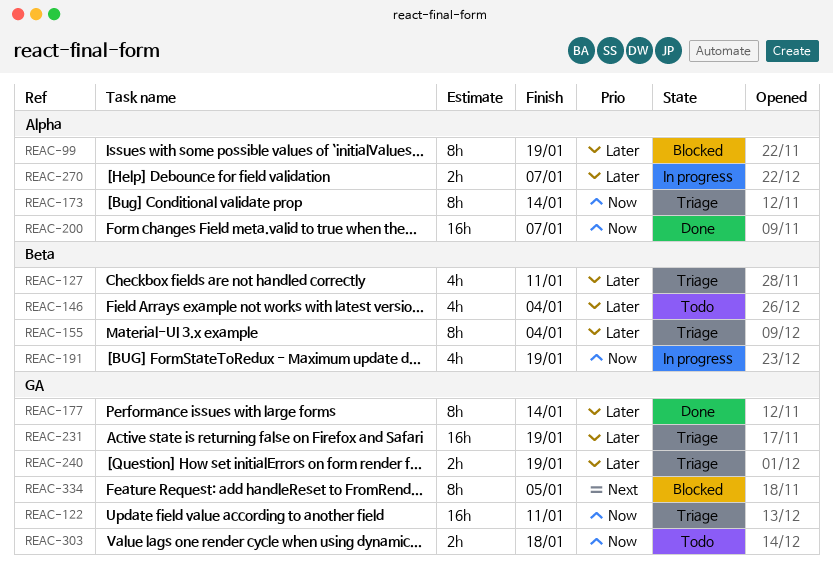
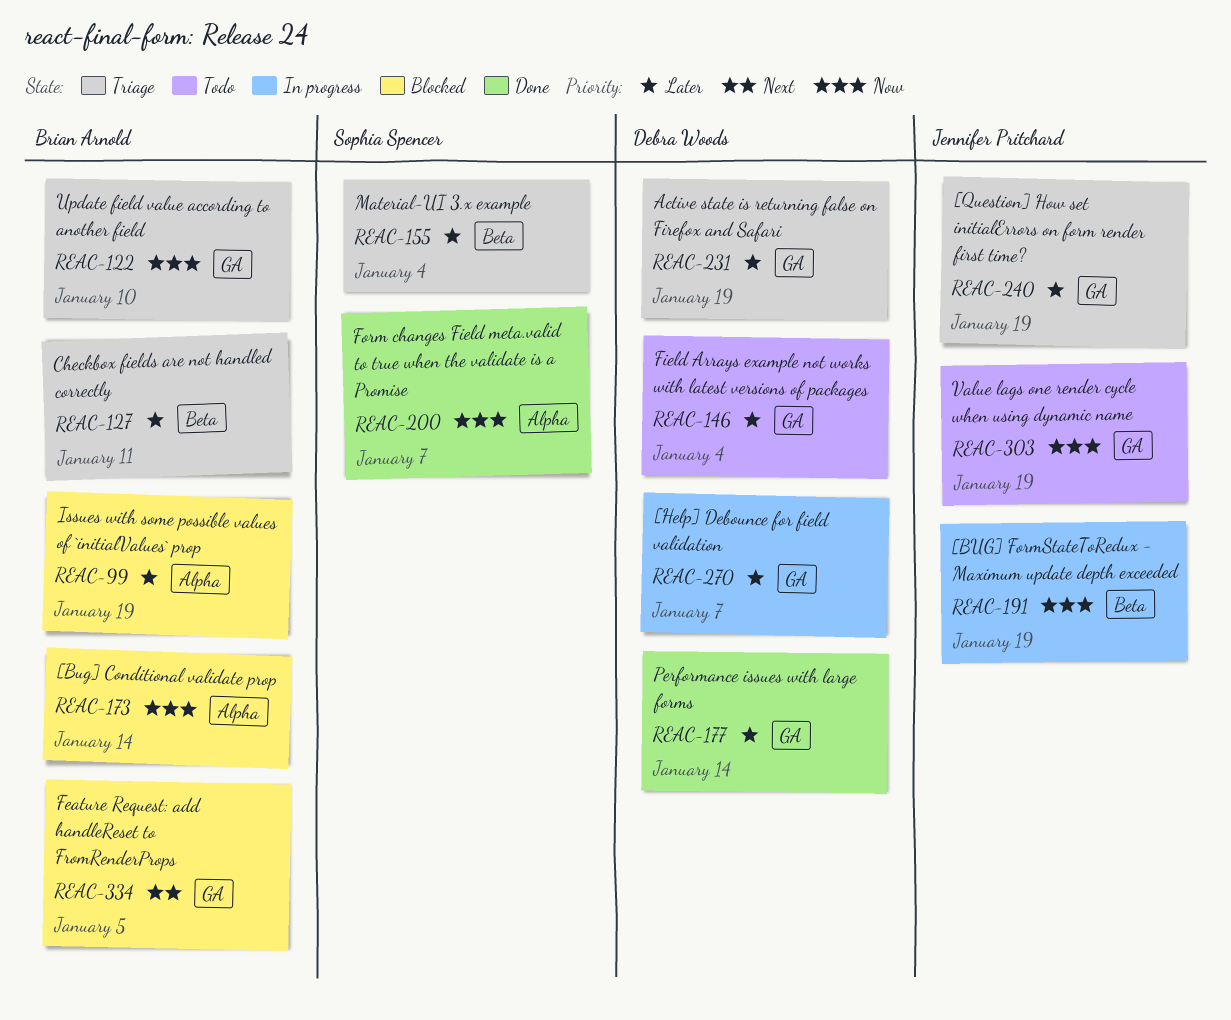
REAC-122, due: Jan 11 -> Jan 10
REAC-146, label: Beta -> GA
REAC-173, status: Triage -> Blocked
REAC-270, label: Alpha -> GA
REAC-303, due: Jan 18 -> Jan 19

